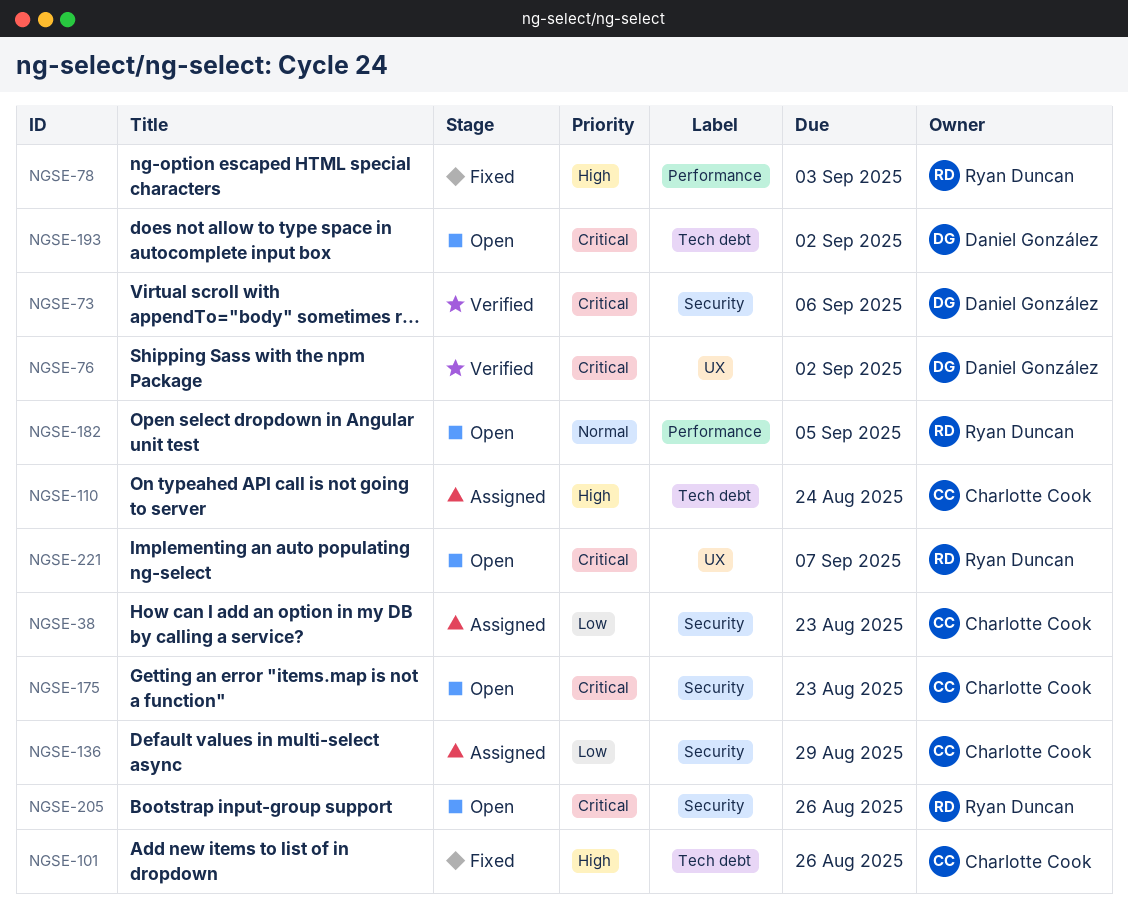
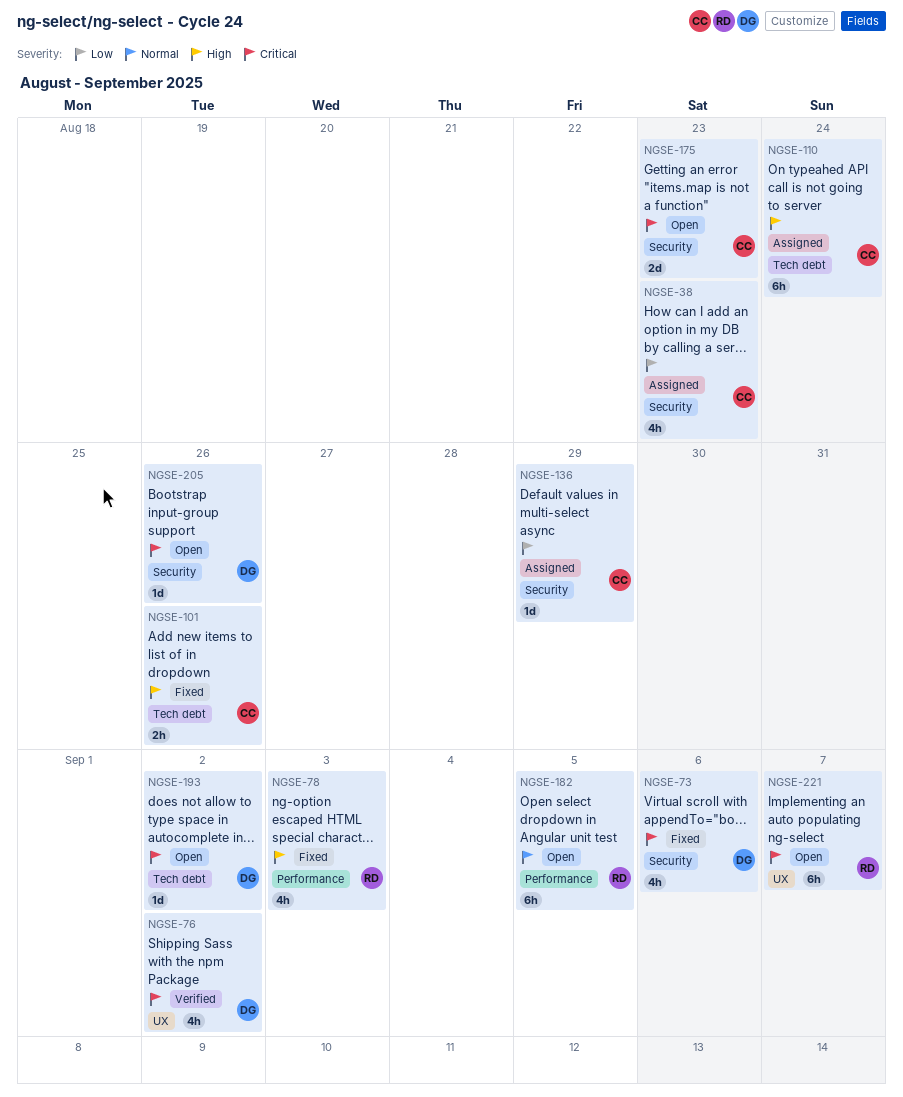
NGSE-73, status: Verified -> Fixed
NGSE-205, owner: Ryan Duncan -> Daniel González

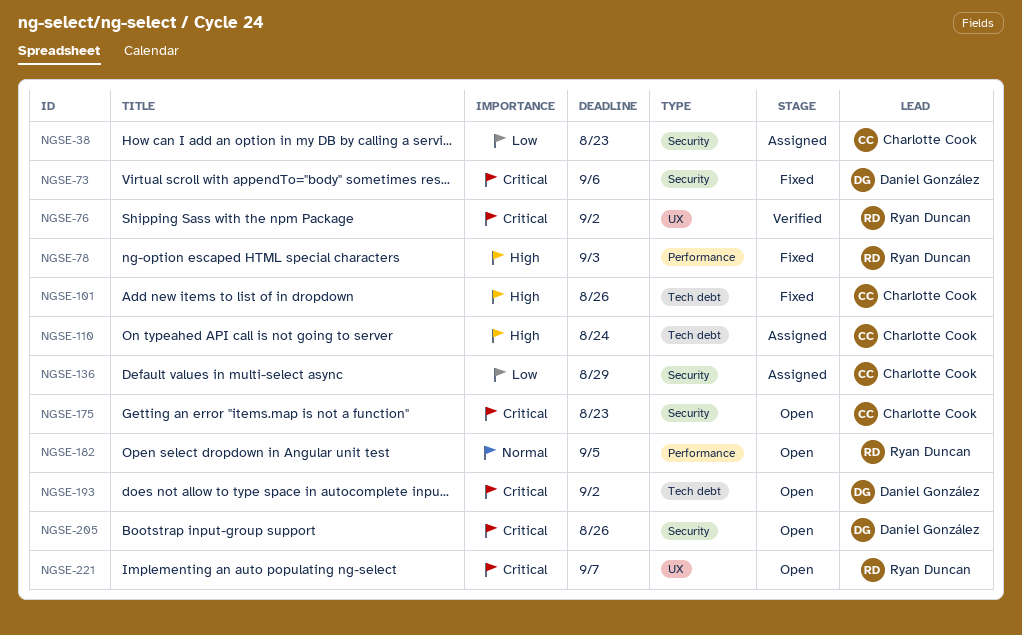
NGSE-76, owner: Daniel González -> Ryan Duncan

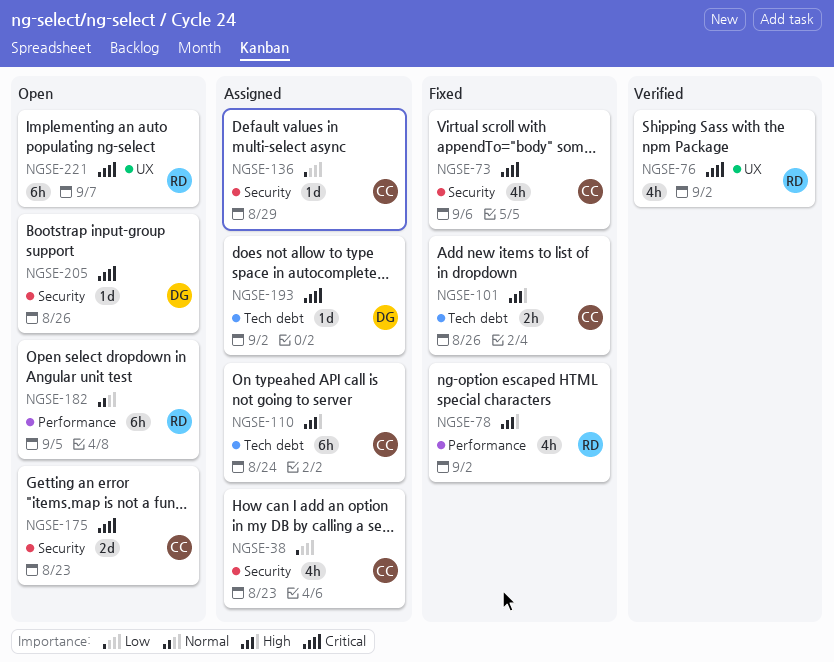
NGSE-73, owner: Daniel González -> Charlotte Cook
NGSE-78, due: Sep 3 -> Sep 2
NGSE-193, status: Open -> Assigned

